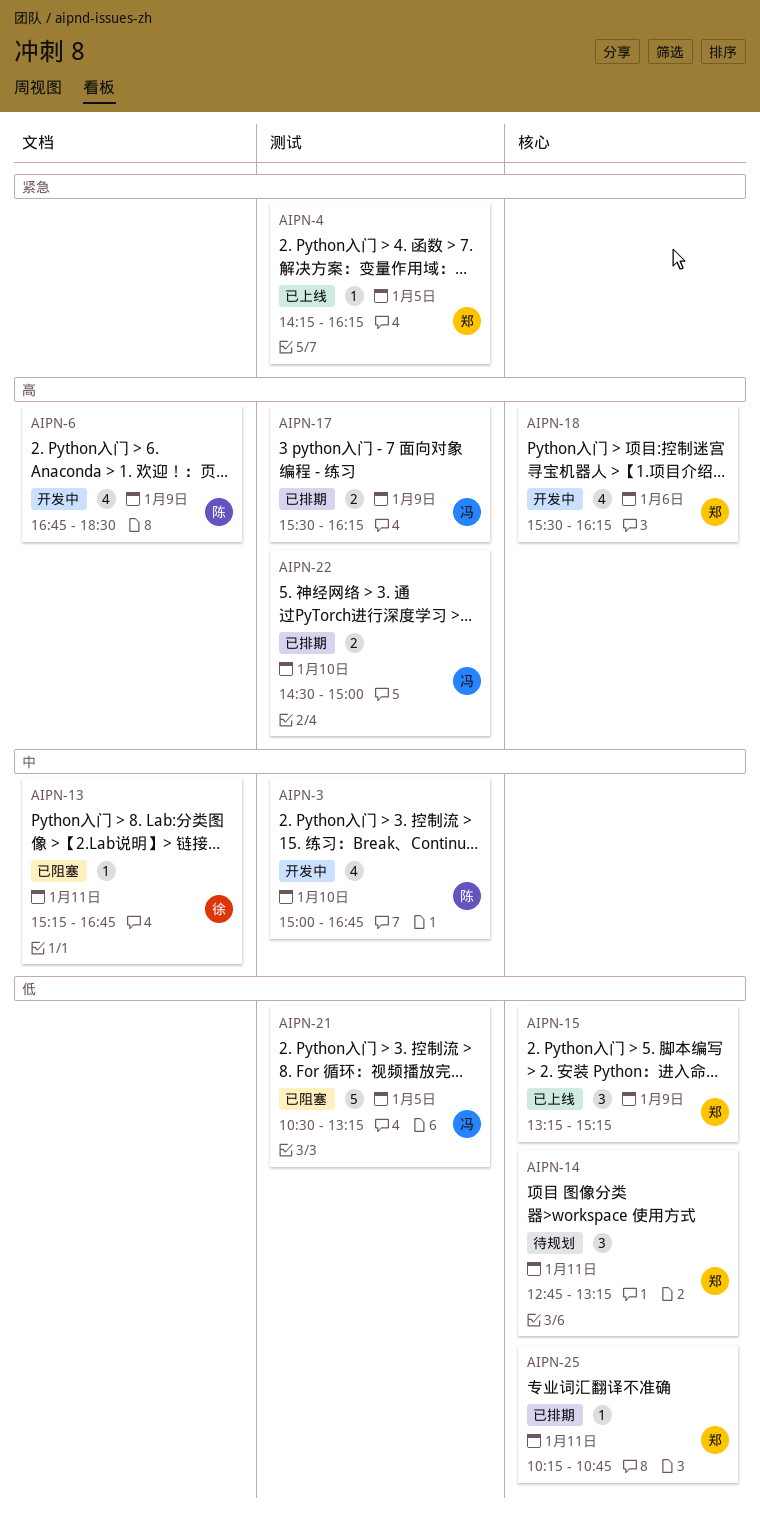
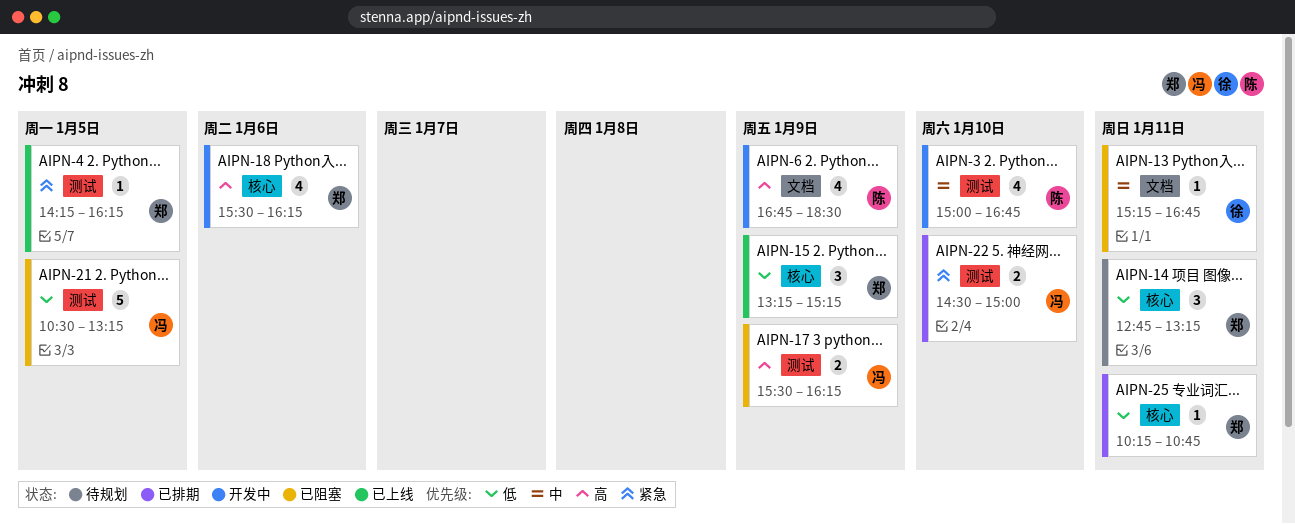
AIPN-17, status: 已排期 -> 已阻塞
AIPN-22, priority: 高 -> 紧急

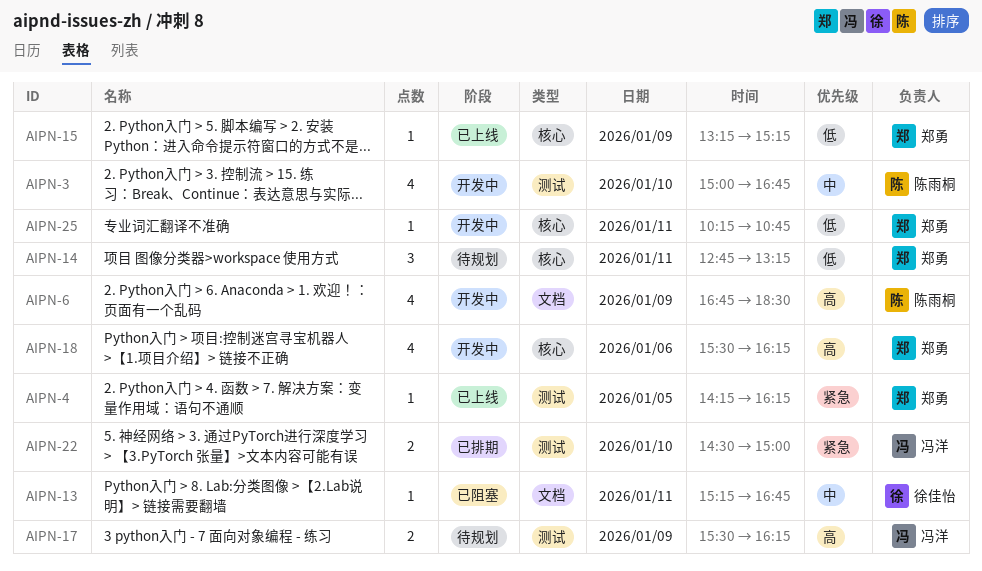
AIPN-15, estimate: 3 -> 1
AIPN-17, status: 已阻塞 -> 待规划
AIPN-21: present -> none
AIPN-25, status: 已排期 -> 开发中

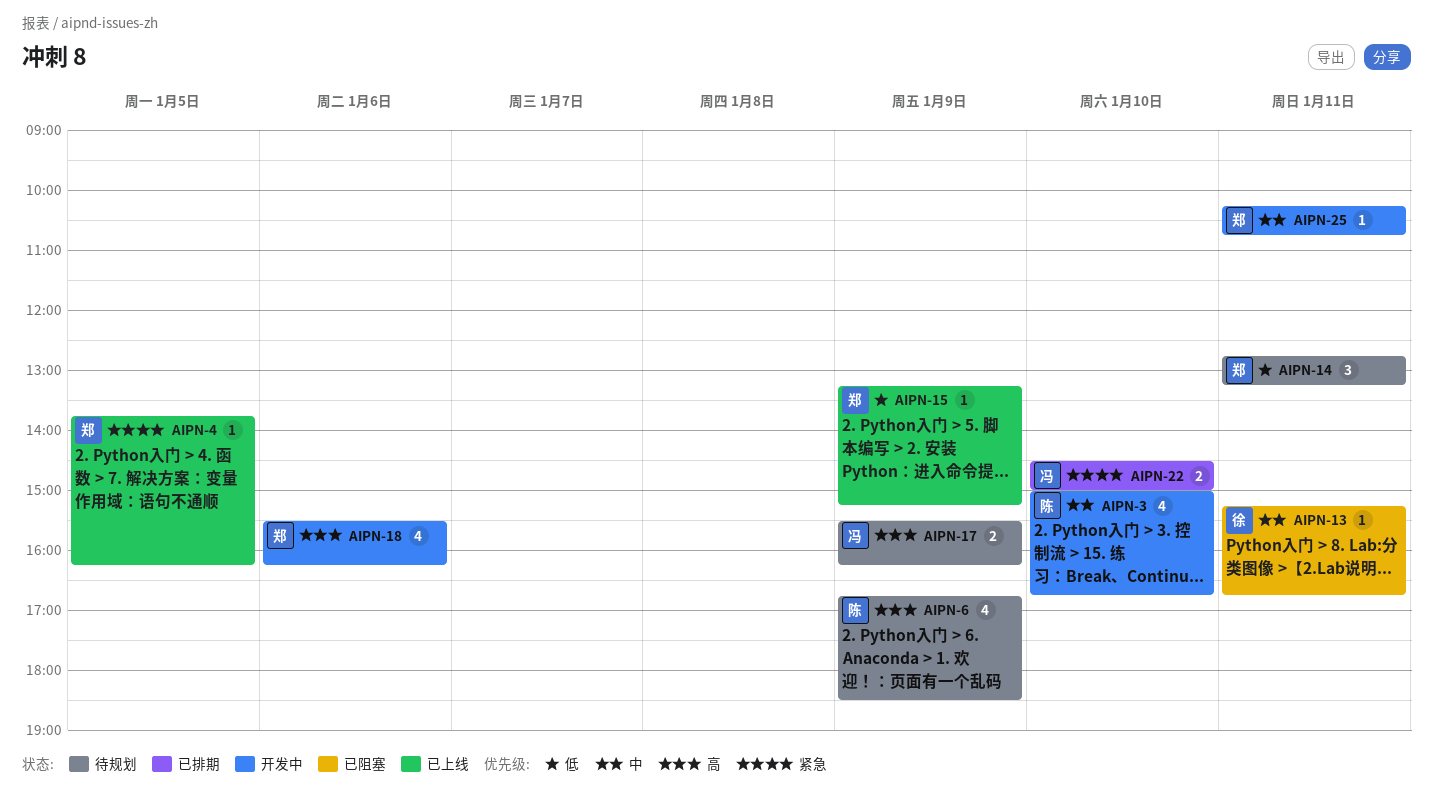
AIPN-4, begins: 14:15 -> 13:45
AIPN-6, status: 开发中 -> 待规划
AIPN-25, priority: 低 -> 中

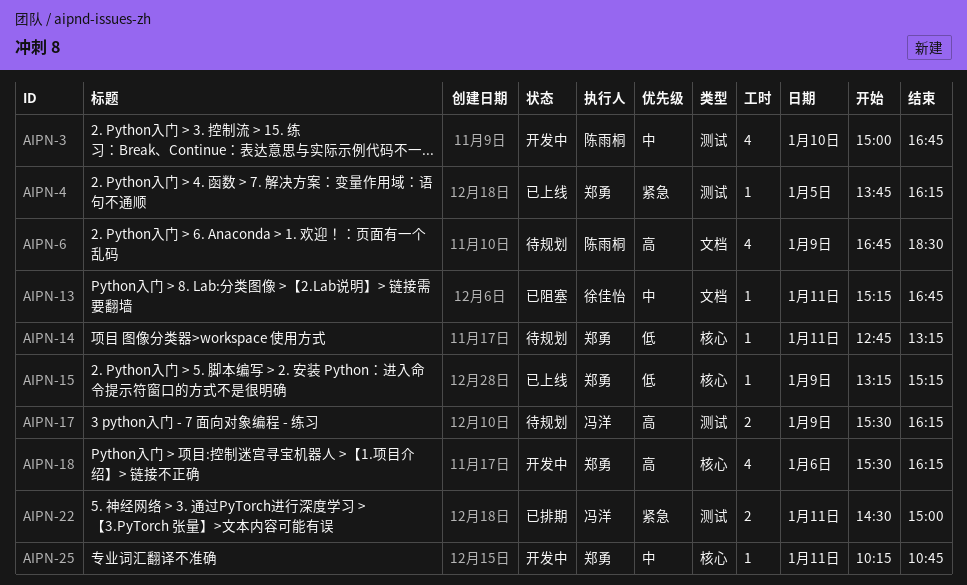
AIPN-14, estimate: 3 -> 1
AIPN-22, day: Jan 10 -> Jan 11

